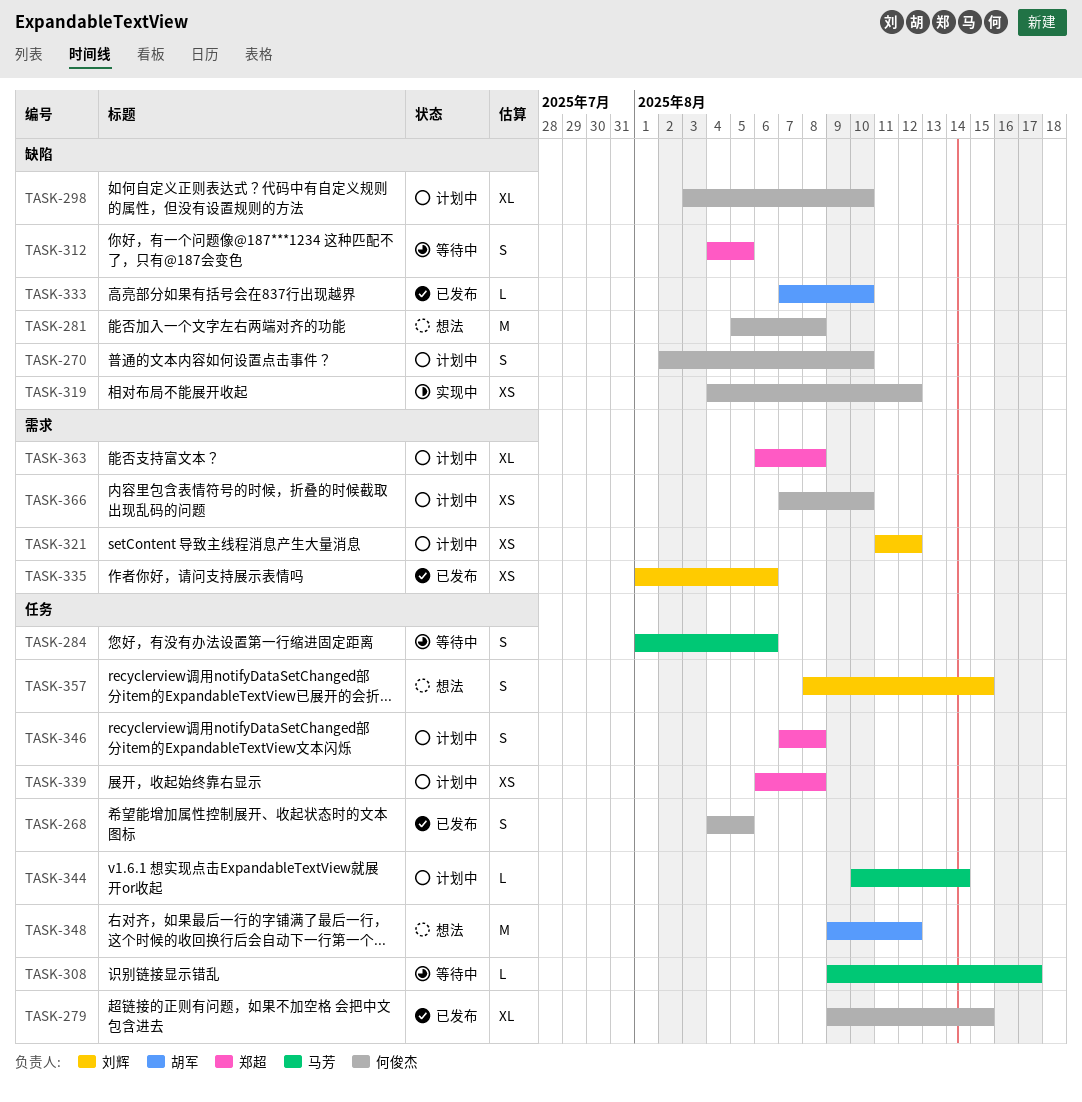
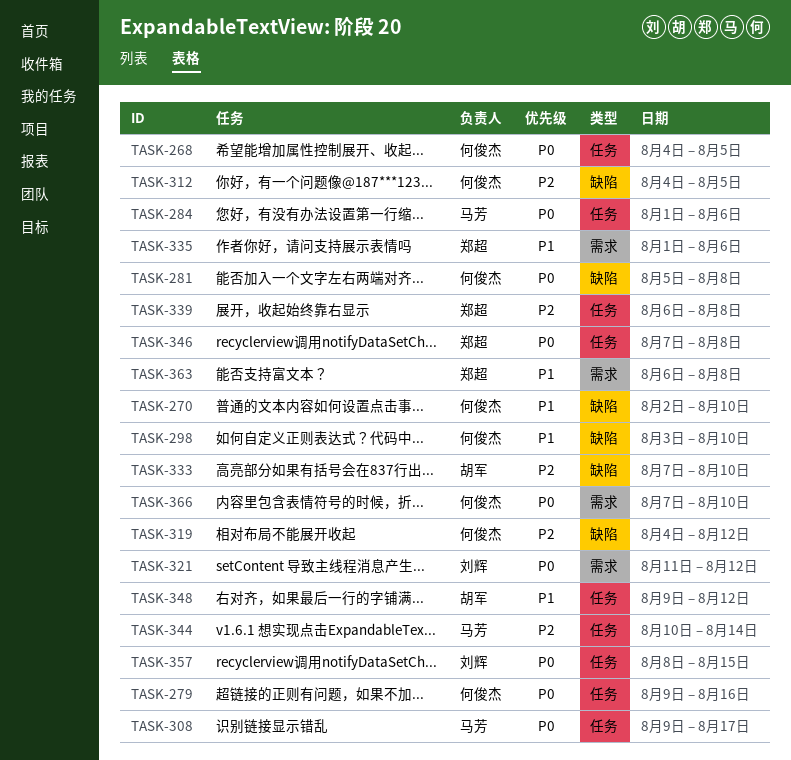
TASK-279, due: Aug 15 -> Aug 16
TASK-312, owner: 郑超 -> 何俊杰
TASK-335, owner: 刘辉 -> 郑超

